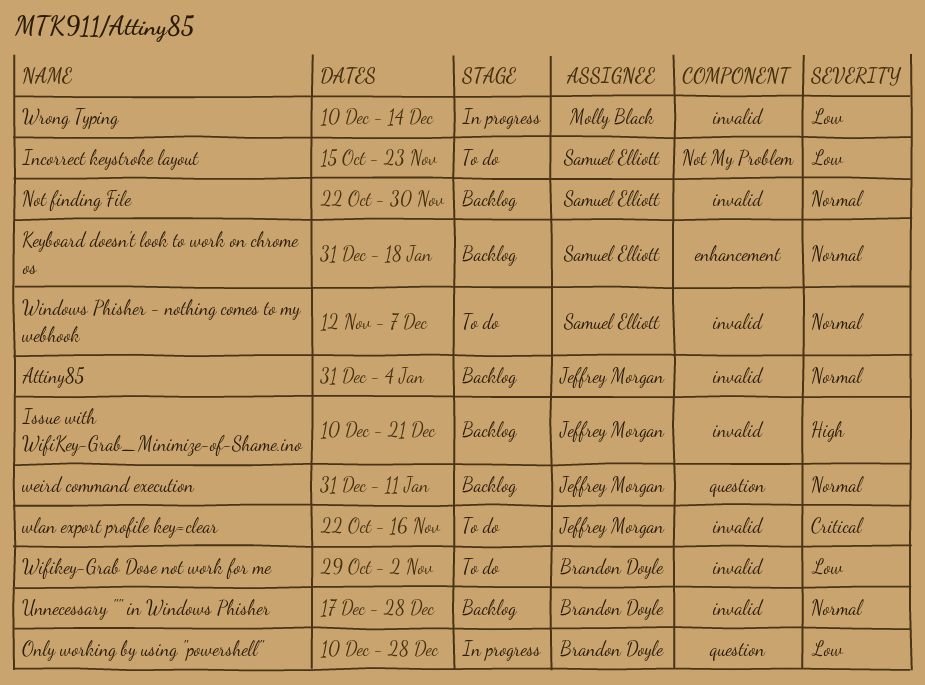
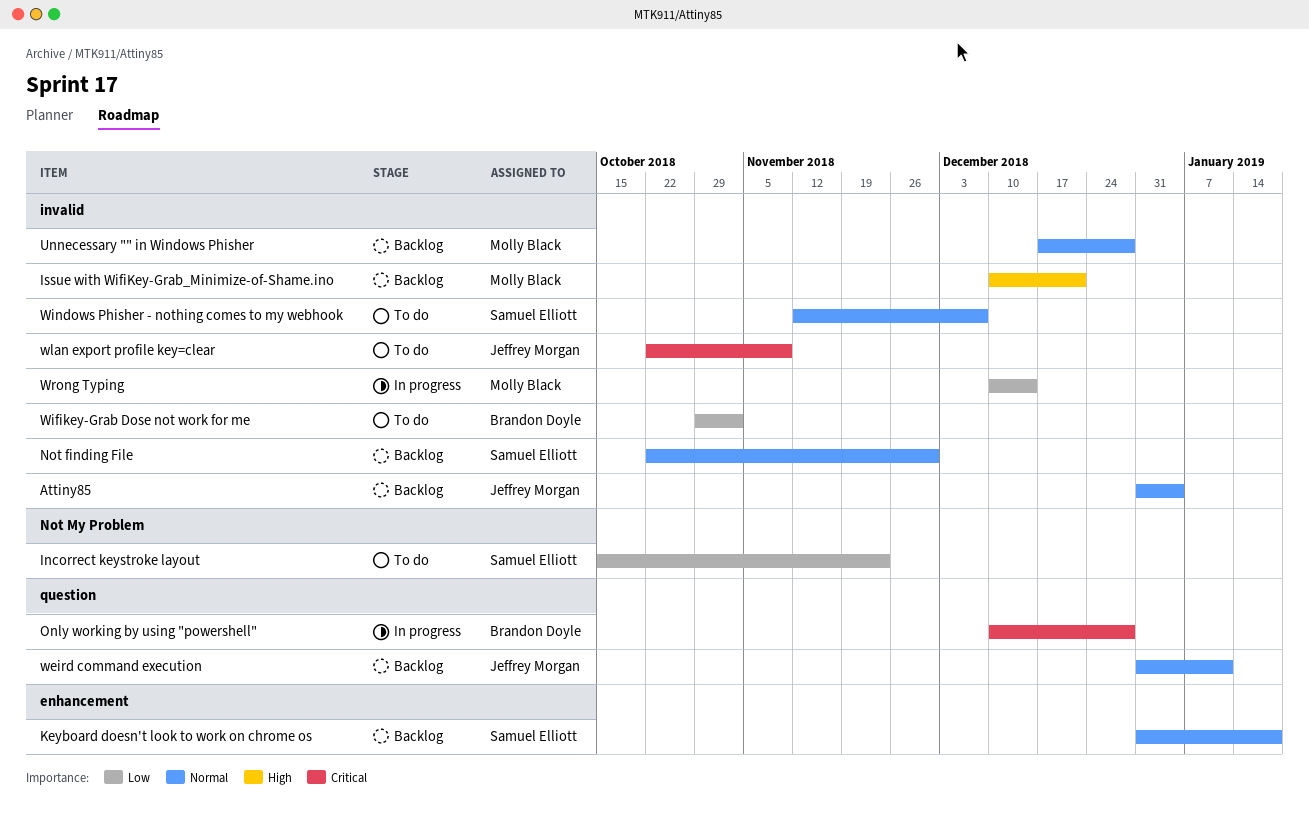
Issue with WifiKey-Grab_Minimize-of-Shame.ino, owner: Jeffrey Morgan -> Molly Black
Only working by using "powershell", priority: Low -> Critical
Unnecessary "" in Windows Phisher, owner: Brandon Doyle -> Molly Black
wlan export profile key=clear, due: Nov 16 -> Nov 9

